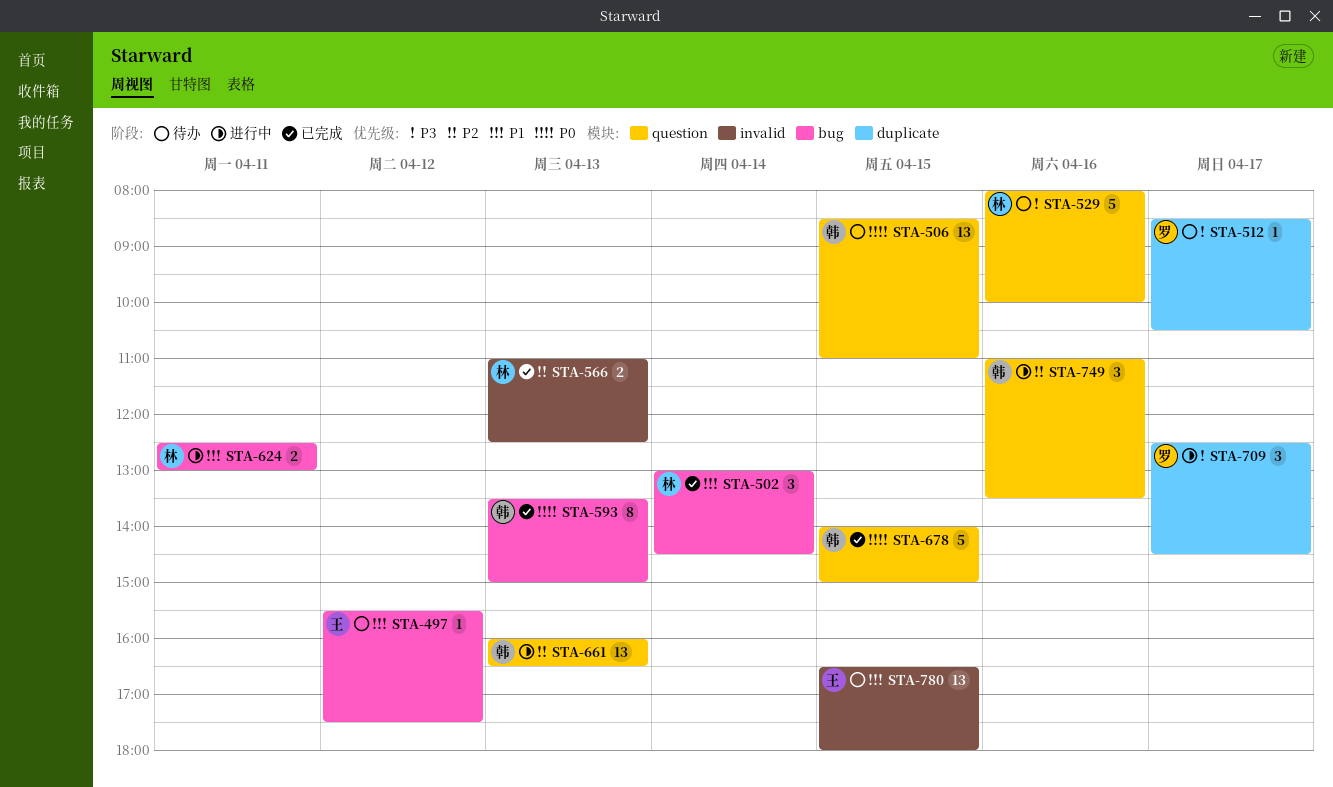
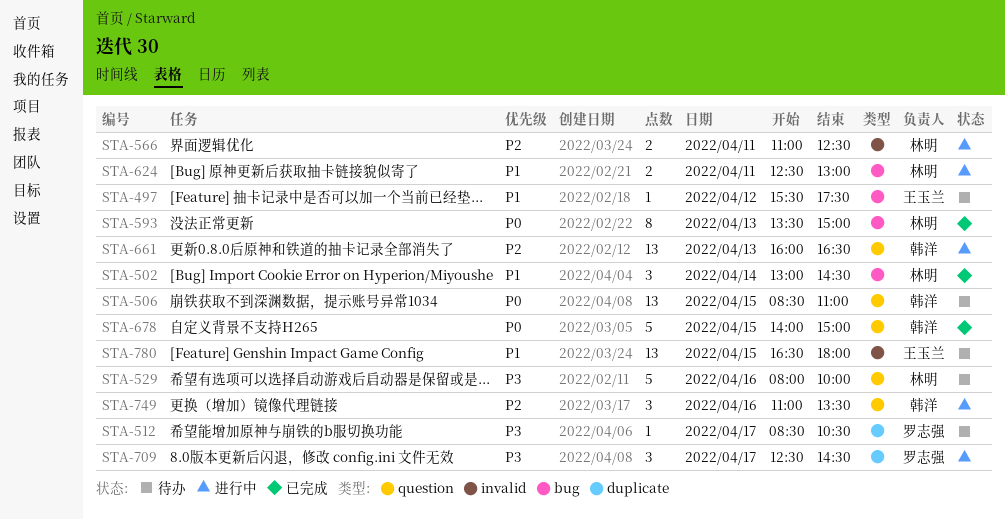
STA-566, status: 已完成 -> 进行中
STA-566, day: Apr 13 -> Apr 11
STA-593, owner: 韩洋 -> 林明

